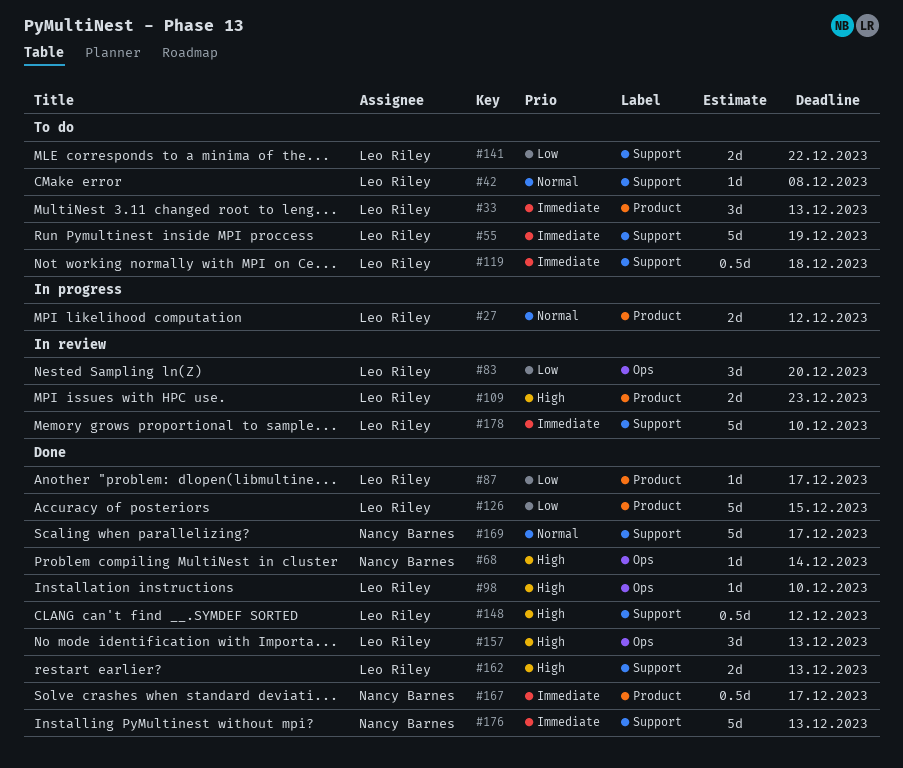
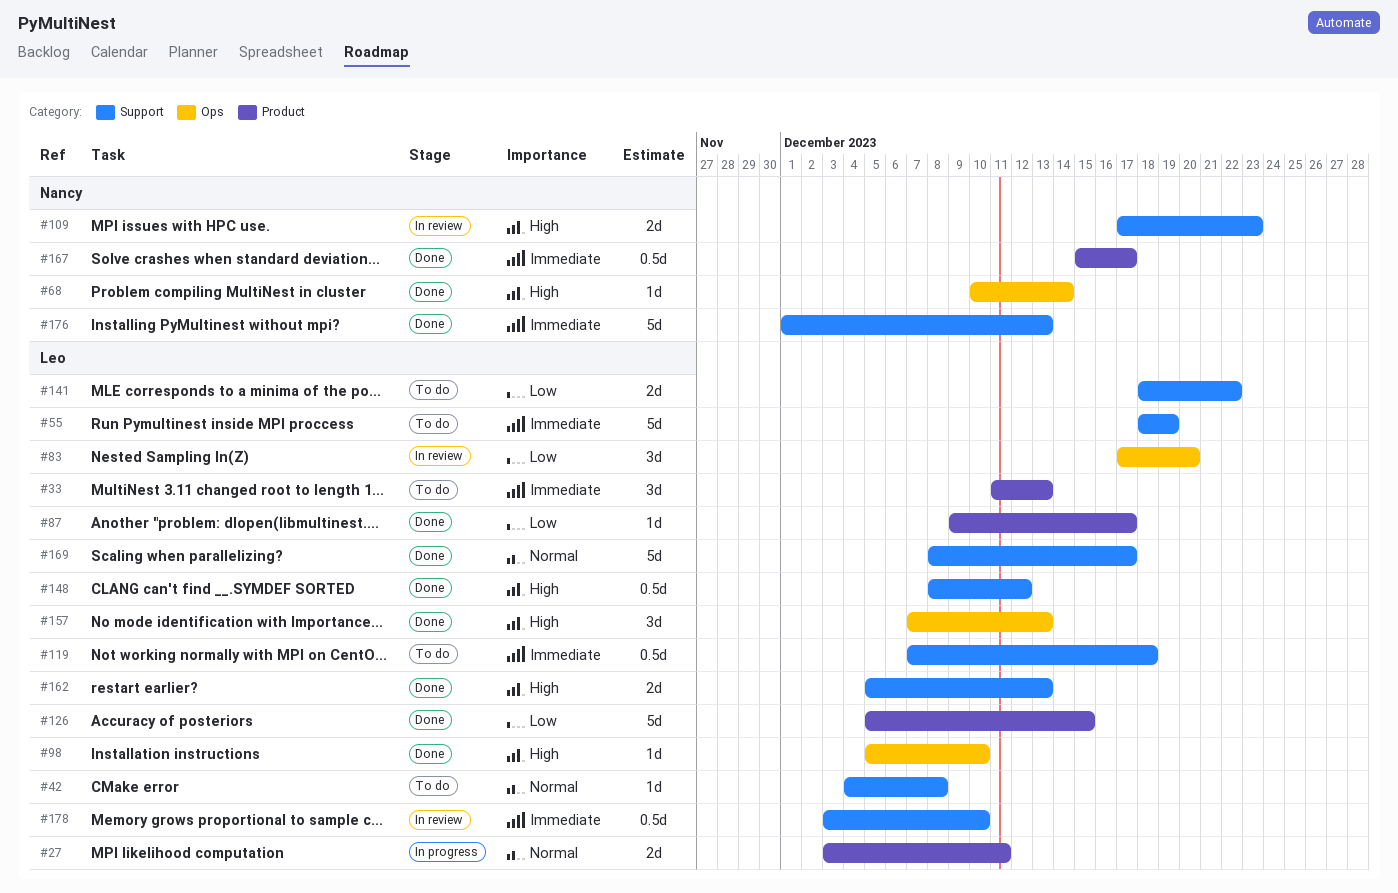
#27, due: Dec 12 -> Dec 11
#109, owner: Leo Riley -> Nancy Barnes
#109, label: Product -> Support
#169, owner: Nancy Barnes -> Leo Riley
#178, estimate: 5d -> 0.5d

